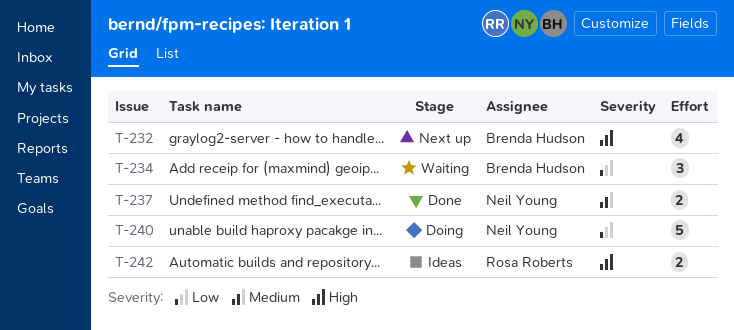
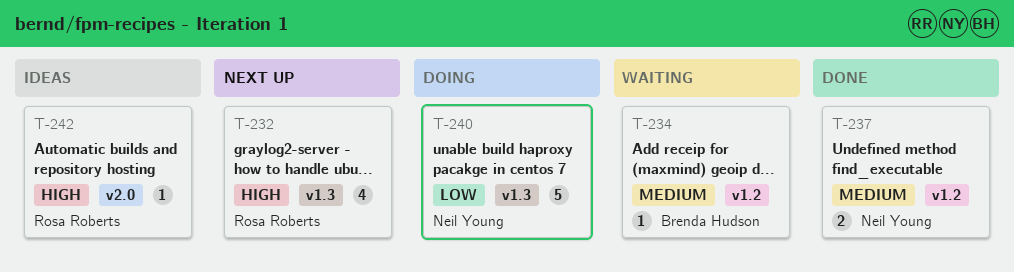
T-232, owner: Brenda Hudson -> Rosa Roberts
T-234, priority: Low -> Medium
T-234, estimate: 3 -> 1
T-242, estimate: 2 -> 1

